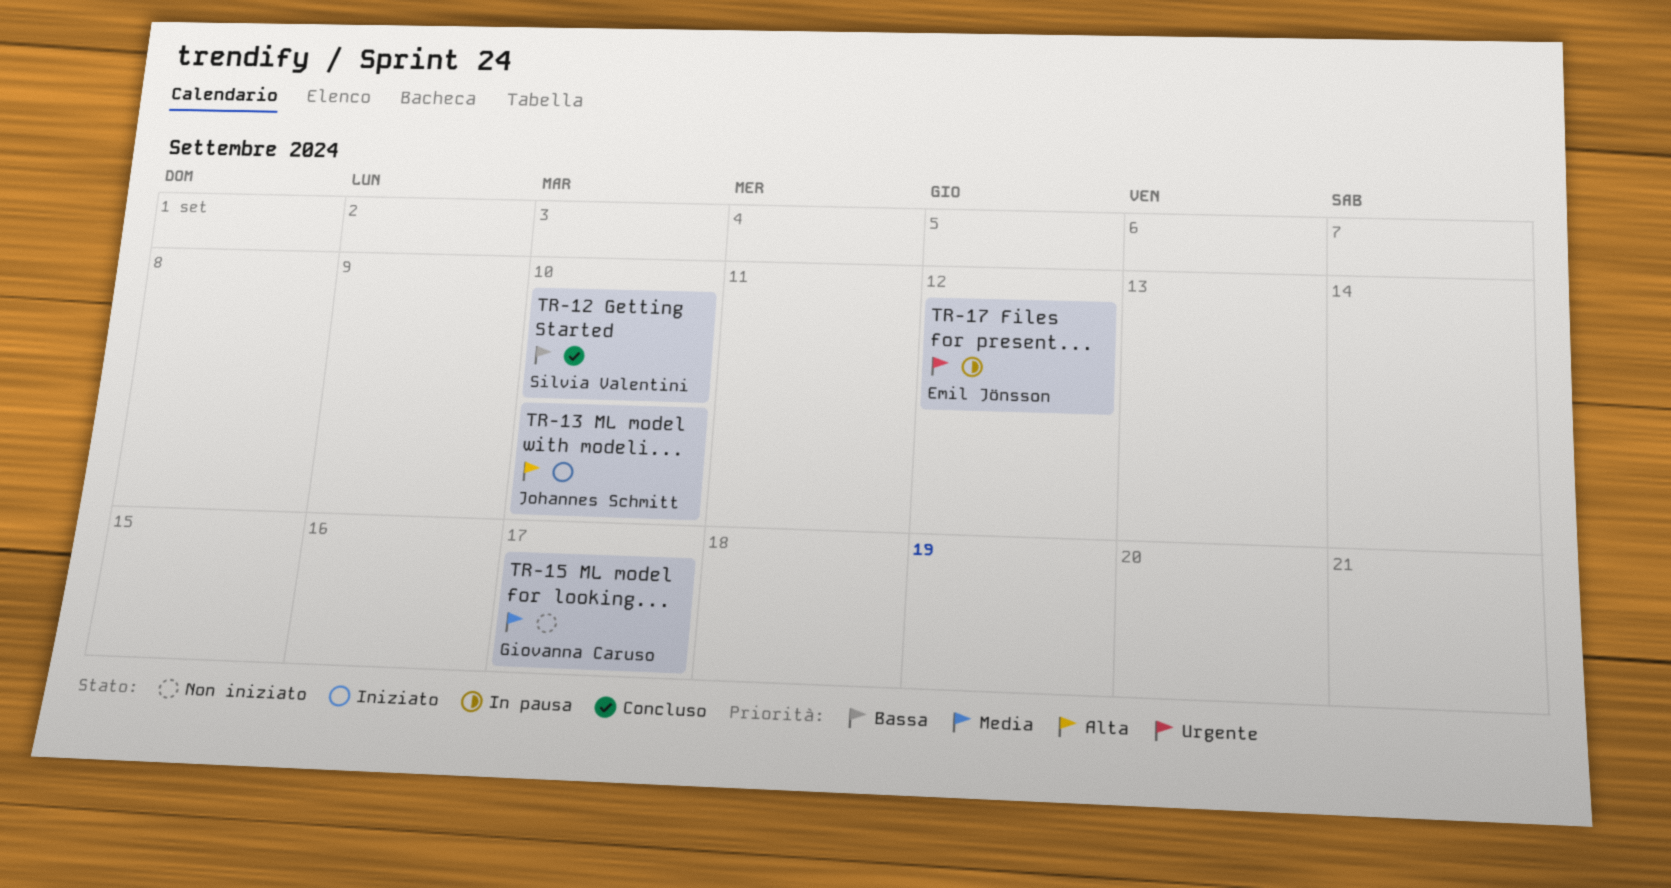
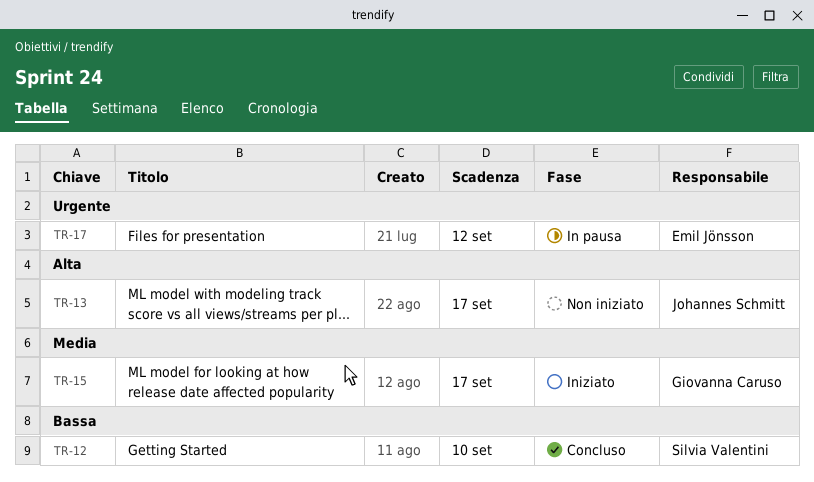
TR-13, status: Iniziato -> Non iniziato
TR-13, due: Sep 10 -> Sep 17
TR-15, status: Non iniziato -> Iniziato

